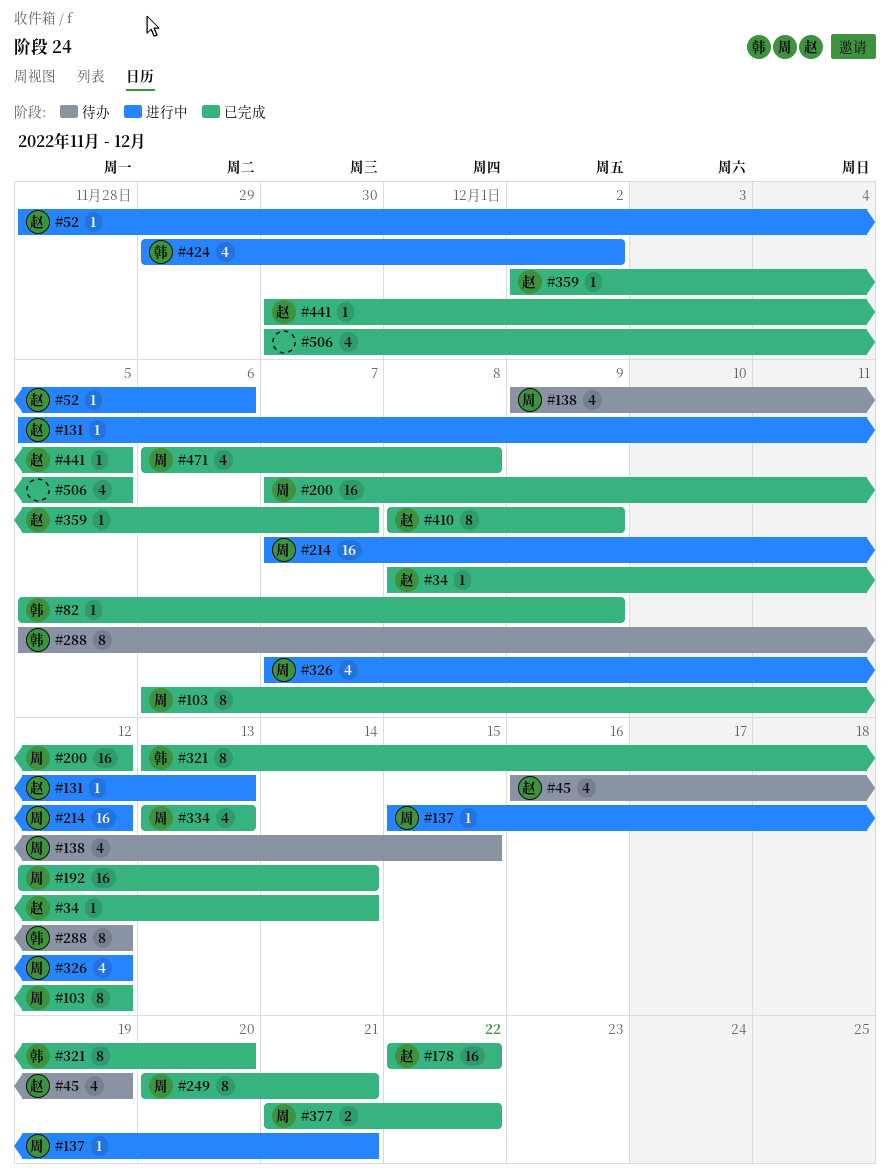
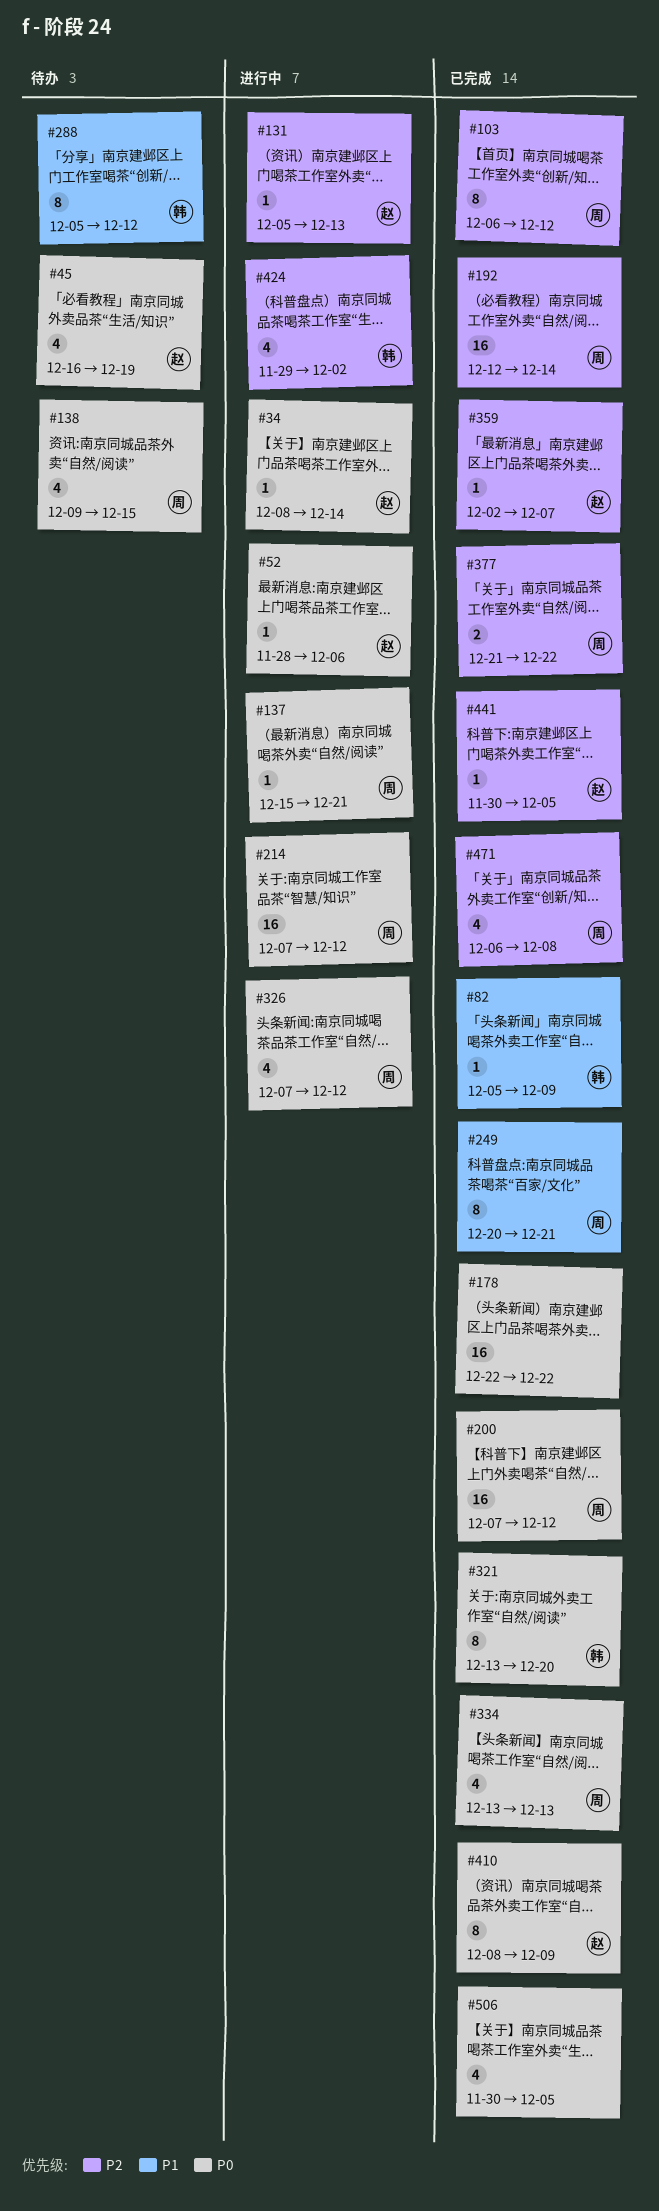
#34, status: 已完成 -> 进行中
#178, owner: 赵 -> none

